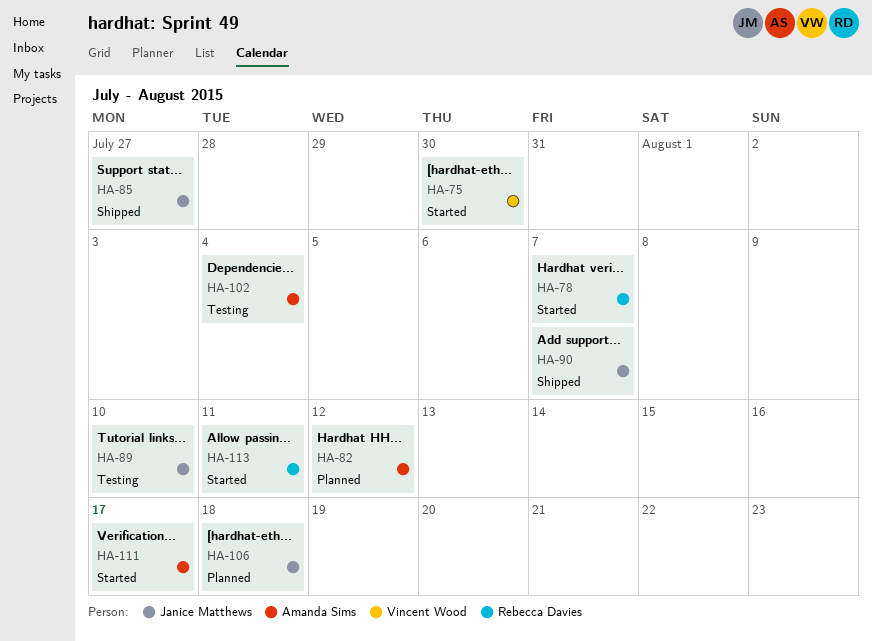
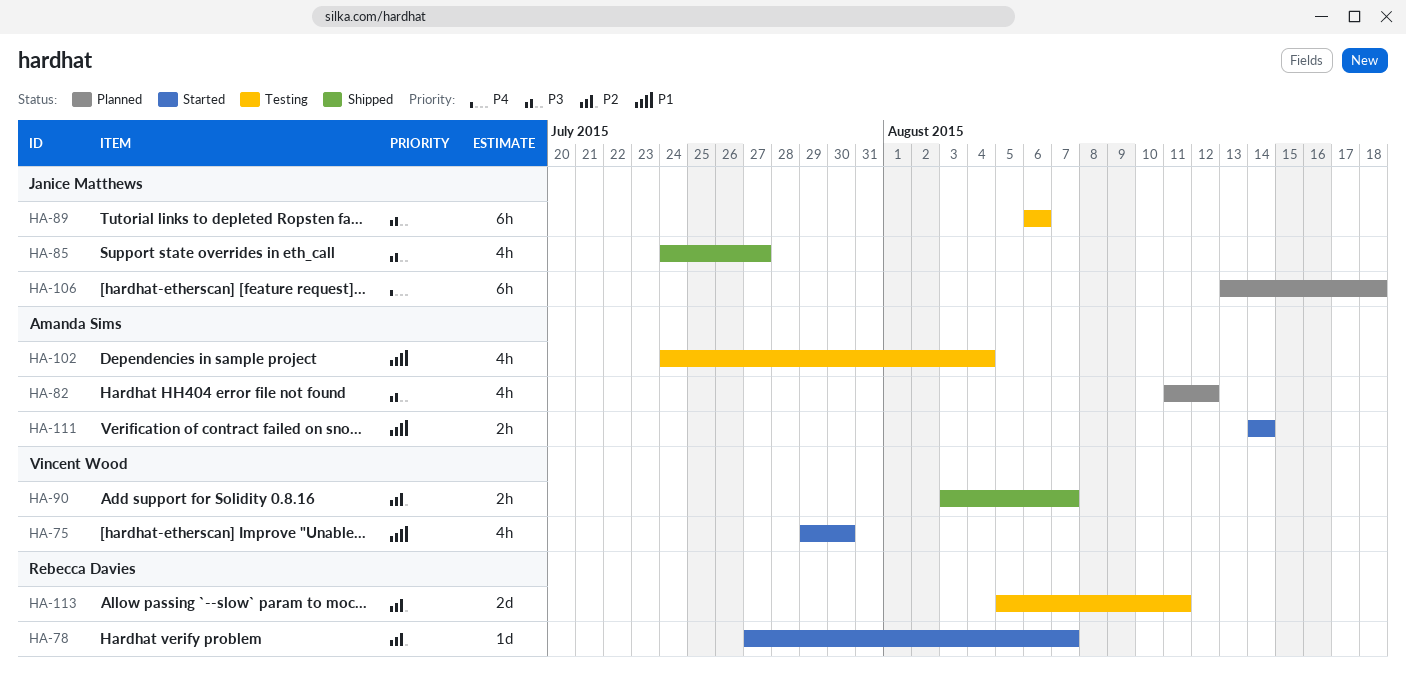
HA-89, due: Aug 10 -> Aug 6
HA-90, owner: Janice Matthews -> Vincent Wood
HA-111, due: Aug 17 -> Aug 14
HA-113, status: Started -> Testing

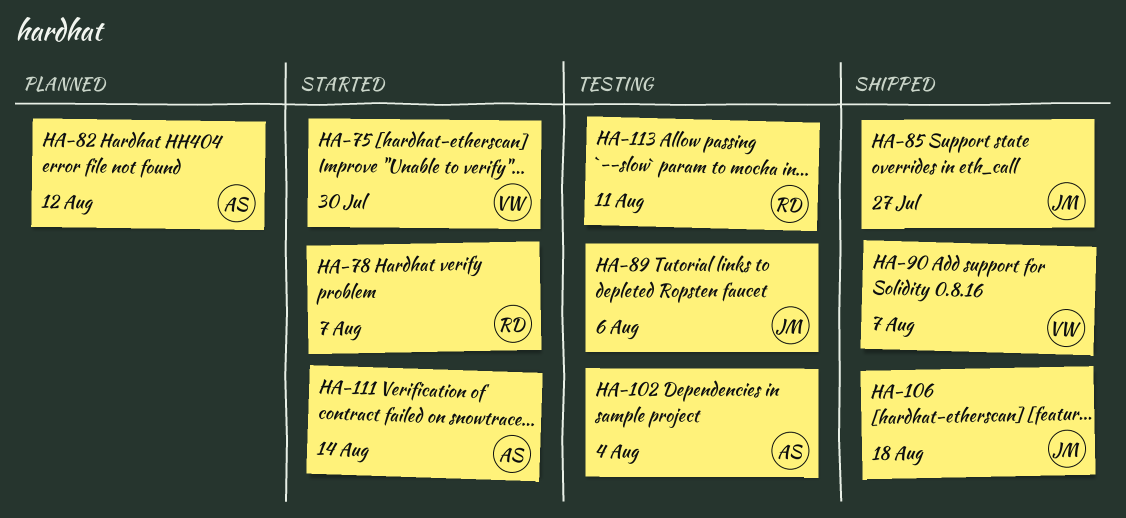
HA-106, status: Planned -> Shipped

